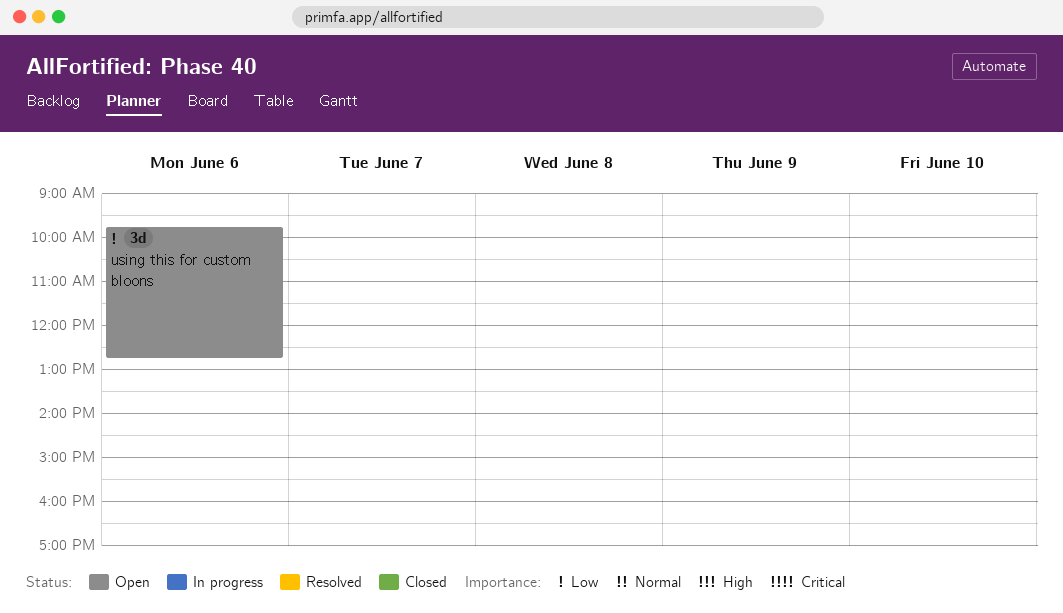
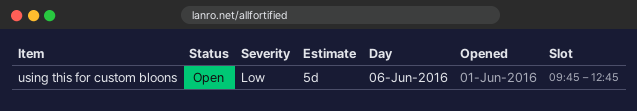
using this for custom bloons, estimate: 3d -> 5d

